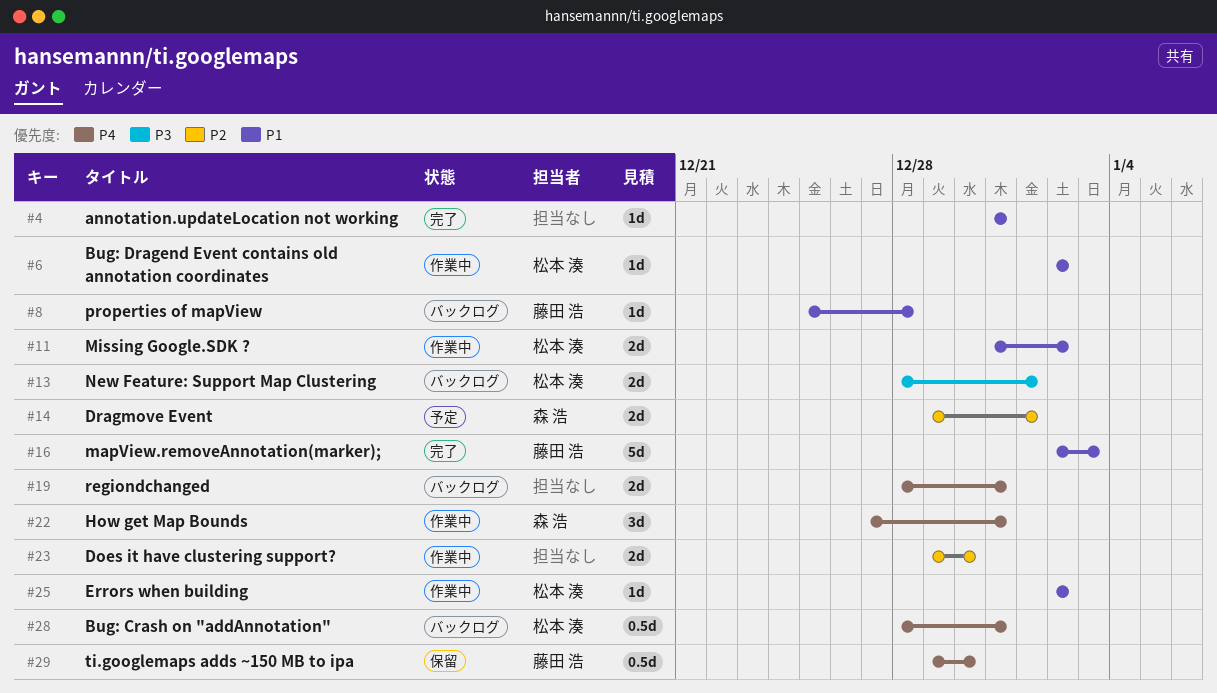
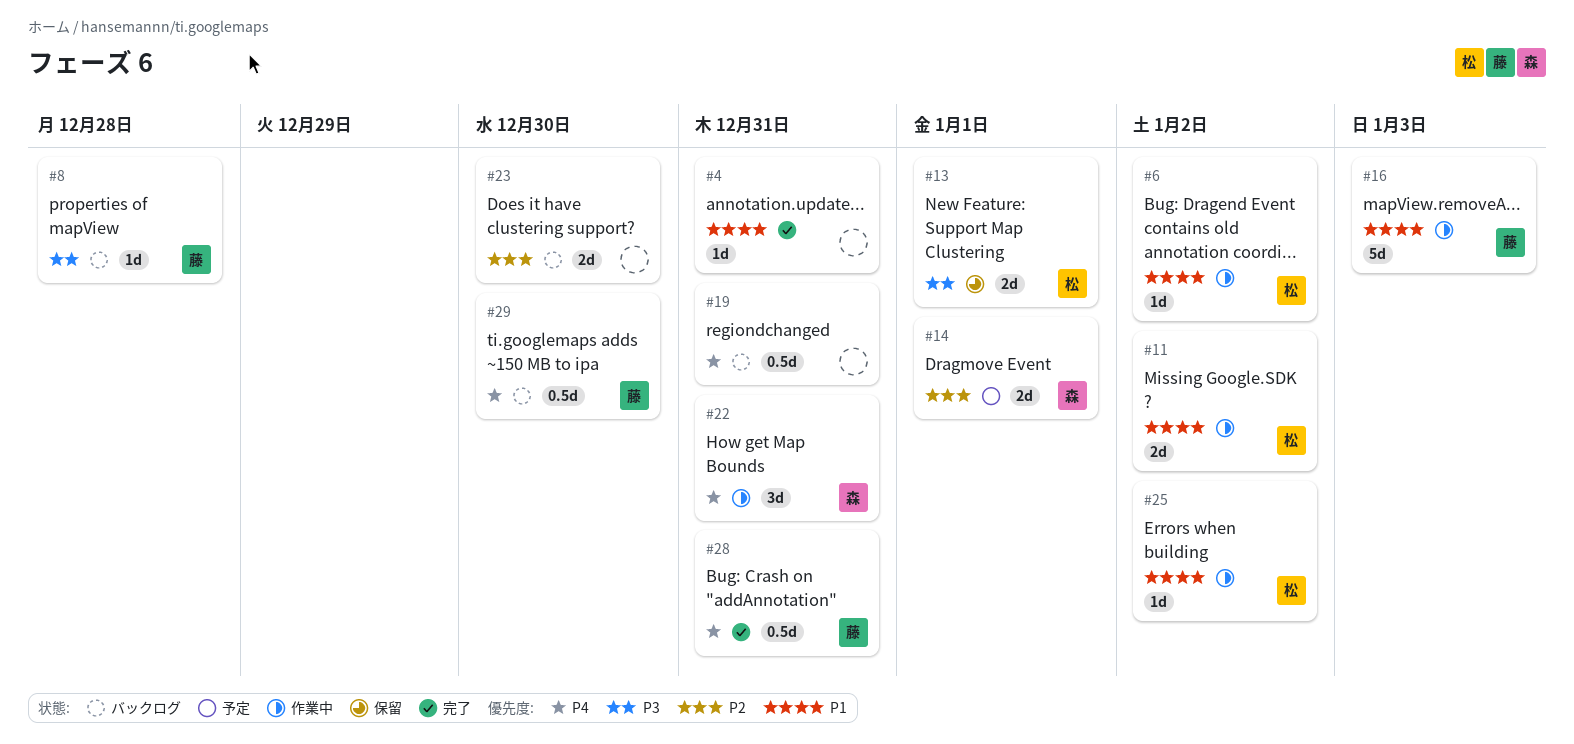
#8, priority: P1 -> P3
#13, status: バックログ -> 保留
#16, status: 完了 -> 作業中
#19, estimate: 2d -> 0.5d
#23, status: 作業中 -> バックログ
#28, status: バックログ -> 完了
#28, owner: 松本 湊 -> 藤田 浩
#29, status: 保留 -> バックログ

